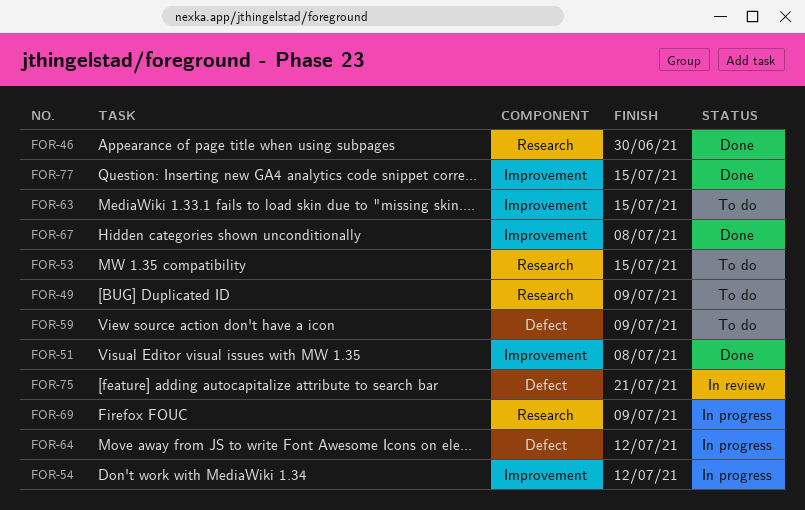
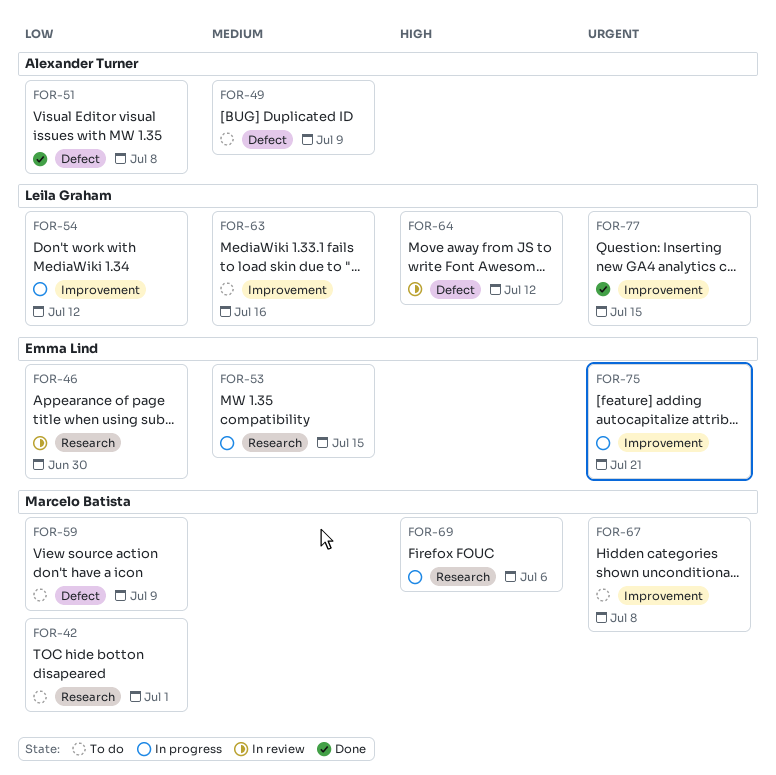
FOR-42: none -> present
FOR-46, status: Done -> In review
FOR-49, label: Research -> Defect
FOR-51, label: Improvement -> Defect
FOR-53, status: To do -> In progress
FOR-63, due: Jul 15 -> Jul 16
FOR-64, status: In progress -> In review
FOR-67, status: Done -> To do
FOR-69, due: Jul 9 -> Jul 6
FOR-75, status: In review -> In progress
FOR-75, label: Defect -> Improvement

